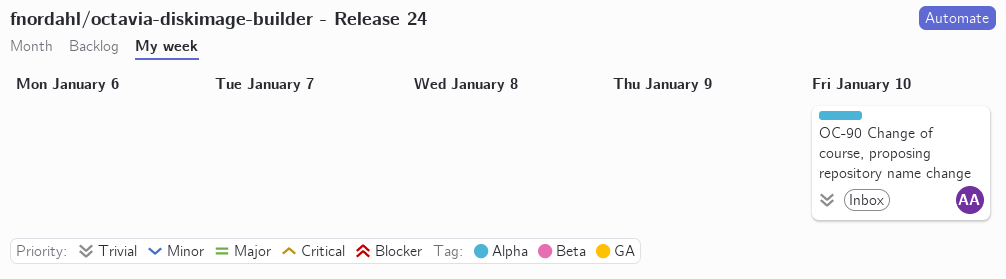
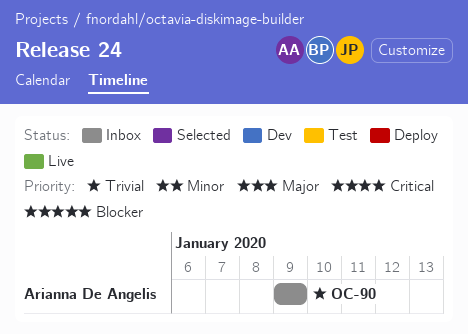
OC-90, due: Jan 10 -> Jan 9

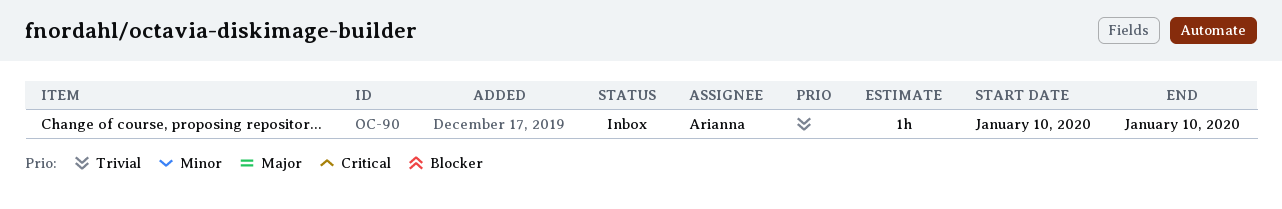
OC-90, start: Jan 9 -> Jan 10
OC-90, due: Jan 9 -> Jan 10

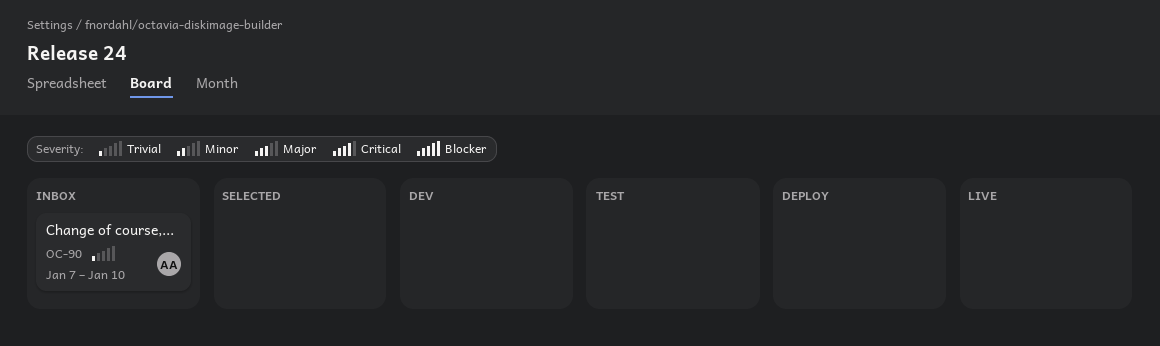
OC-90, start: Jan 10 -> Jan 7

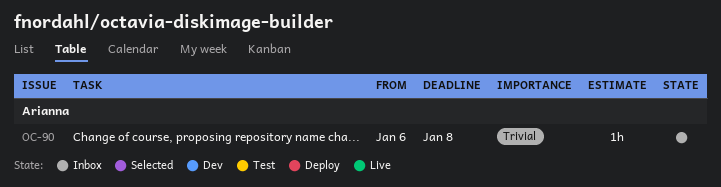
OC-90, start: Jan 7 -> Jan 6
OC-90, due: Jan 10 -> Jan 8

